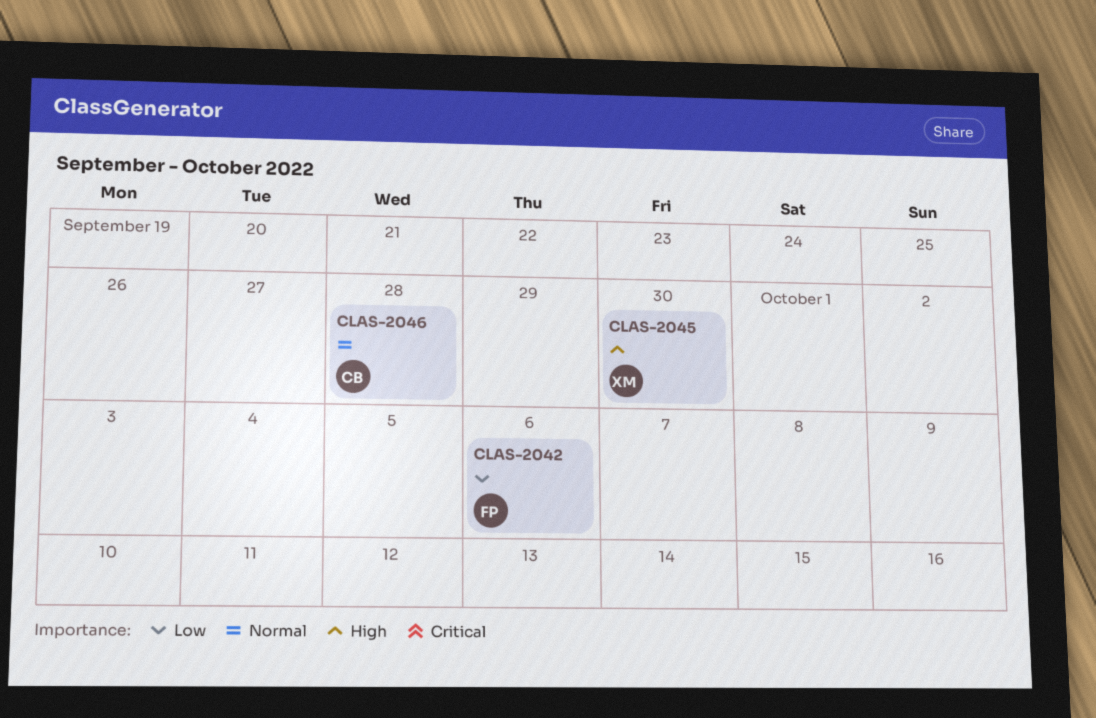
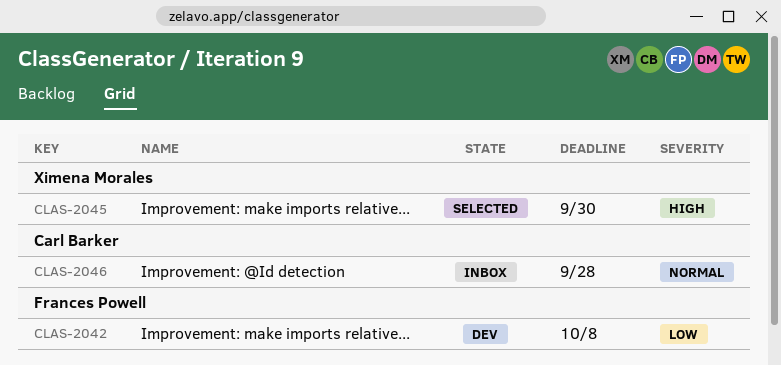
CLAS-2042, due: Oct 6 -> Oct 8

